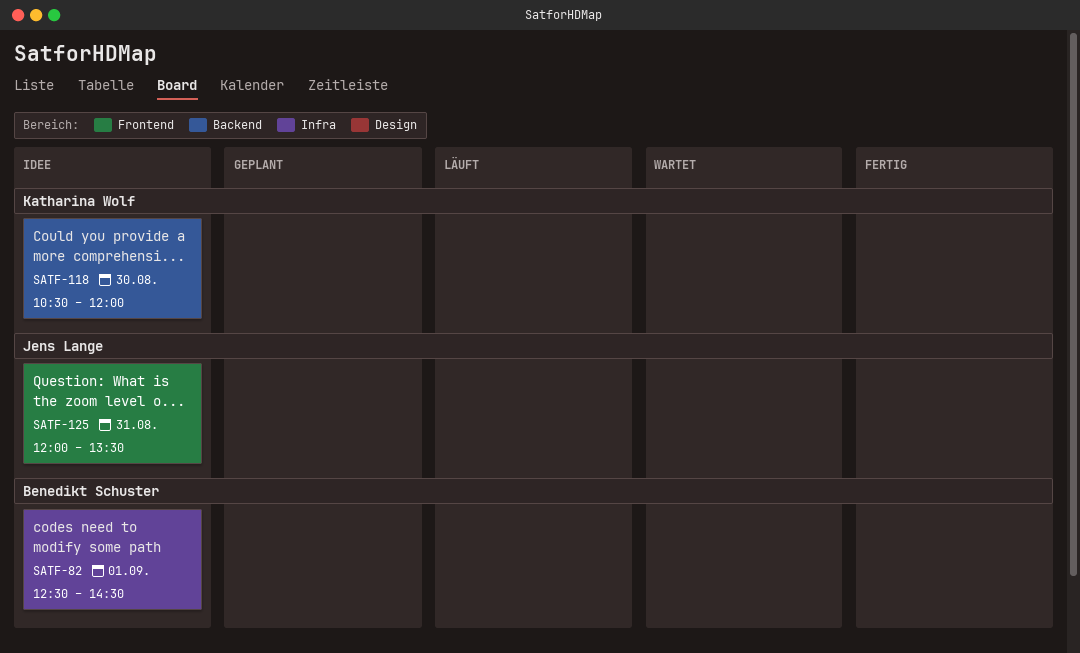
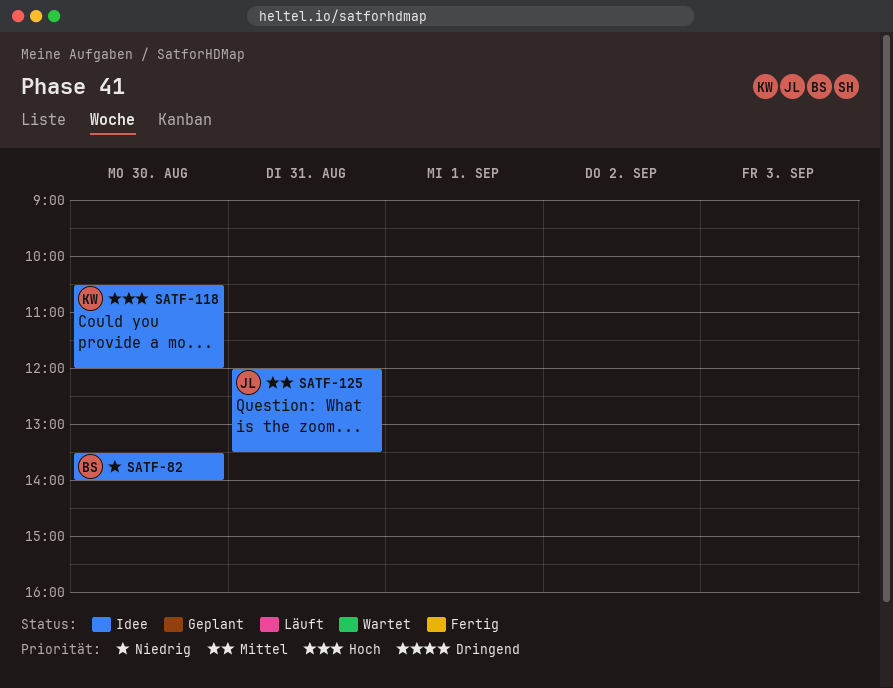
SATF-82, day: Sep 1 -> Aug 30
SATF-82, begins: 12:30 -> 13:30
SATF-82, ends: 14:30 -> 14:00

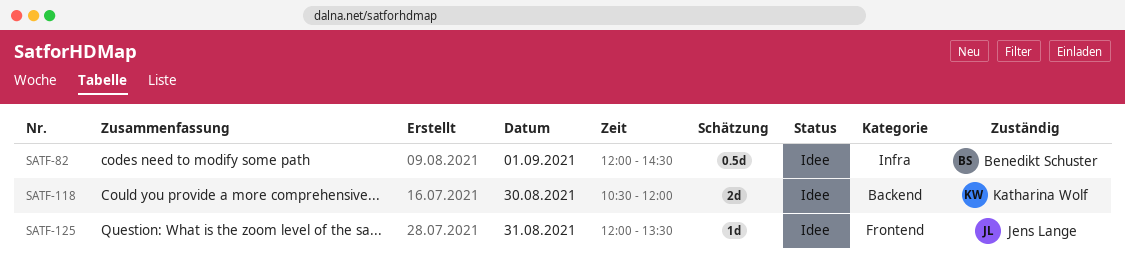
SATF-82, day: Aug 30 -> Sep 1
SATF-82, begins: 13:30 -> 12:00
SATF-82, ends: 14:00 -> 14:30

